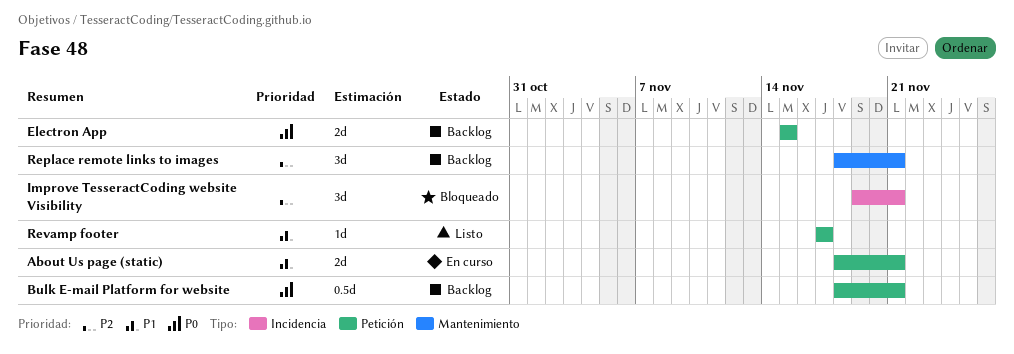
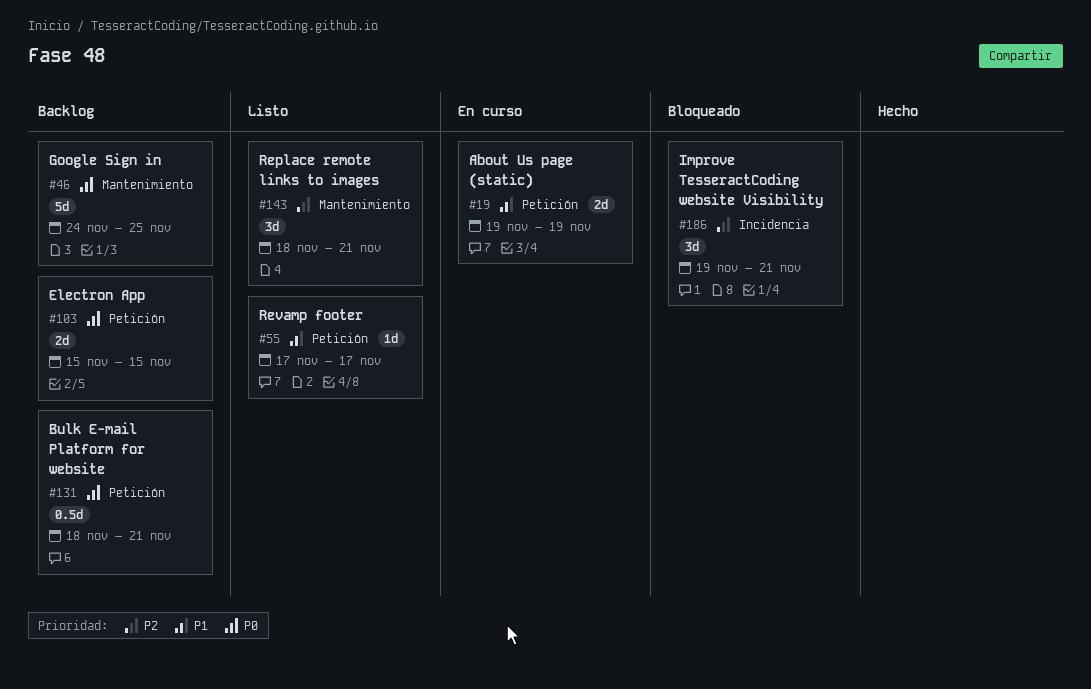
About Us page (static), start: Nov 18 -> Nov 19
About Us page (static), due: Nov 21 -> Nov 19
Google Sign in: none -> present
Replace remote links to images, status: Backlog -> Listo

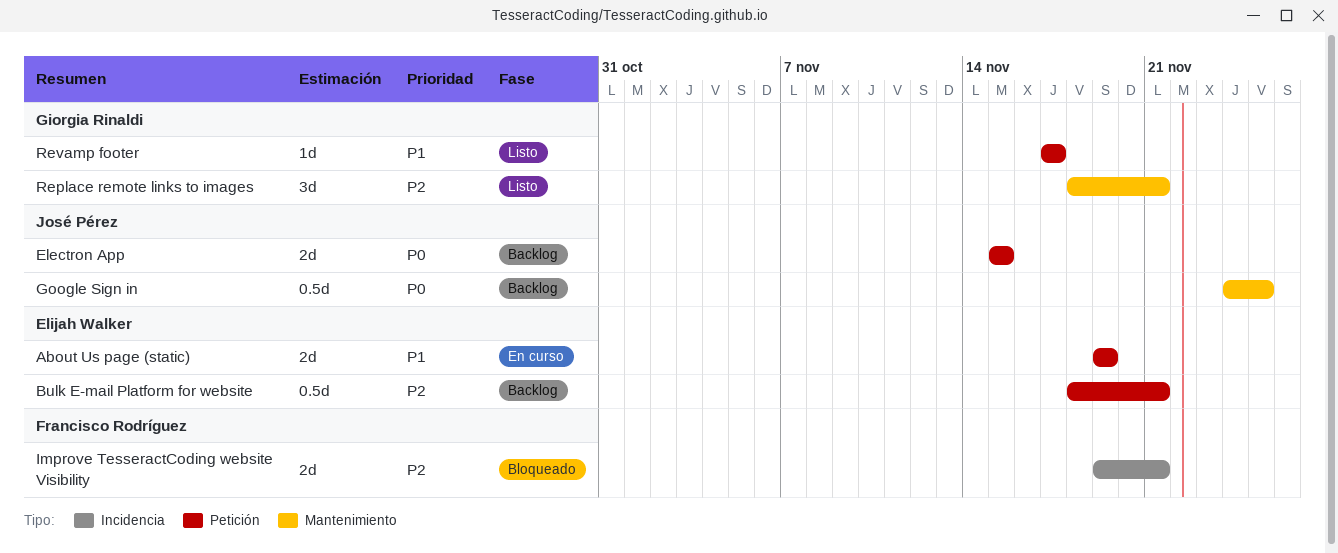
Bulk E-mail Platform for website, priority: P0 -> P2
Google Sign in, estimate: 5d -> 0.5d
Improve TesseractCoding website Visibility, estimate: 3d -> 2d

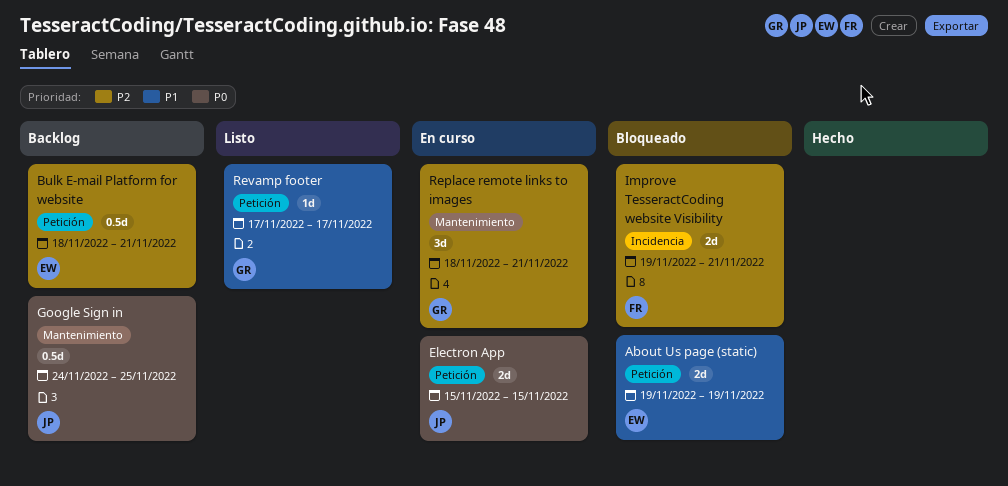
About Us page (static), status: En curso -> Bloqueado
Electron App, status: Backlog -> En curso
Replace remote links to images, status: Listo -> En curso

